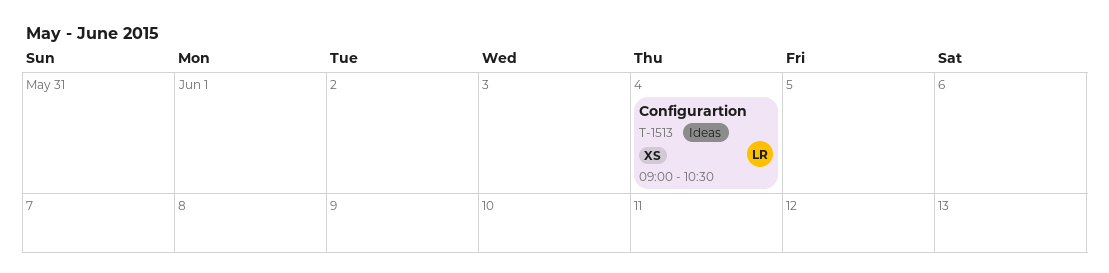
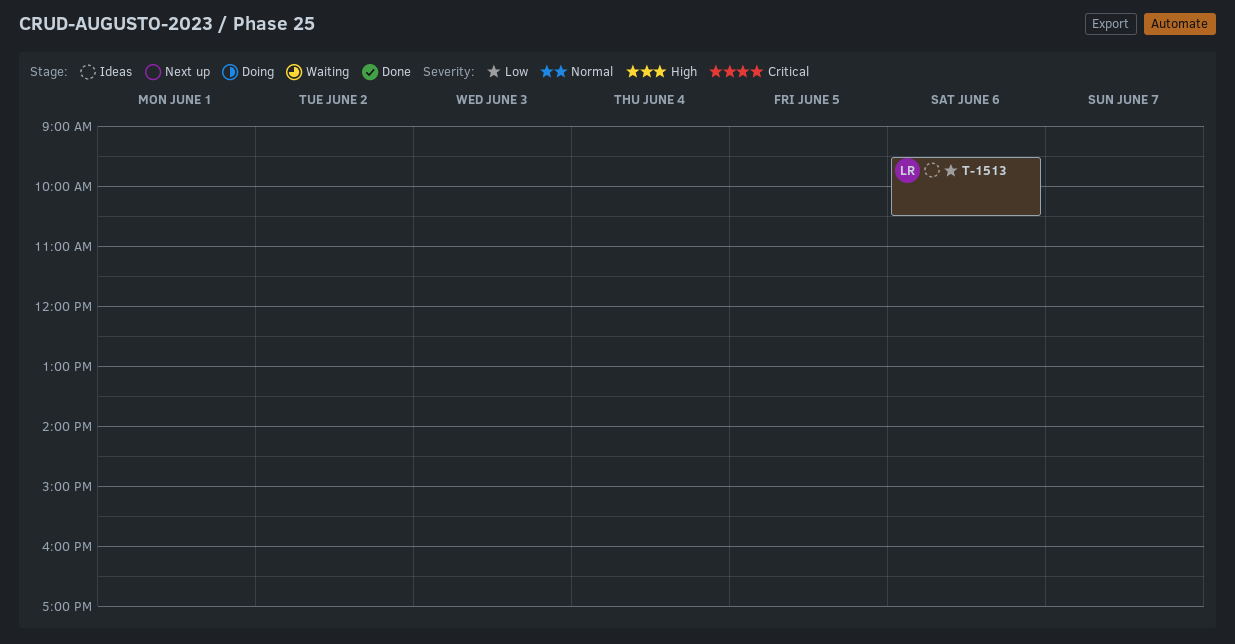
T-1513, day: Jun 4 -> Jun 6
T-1513, begins: 09:00 -> 09:30

